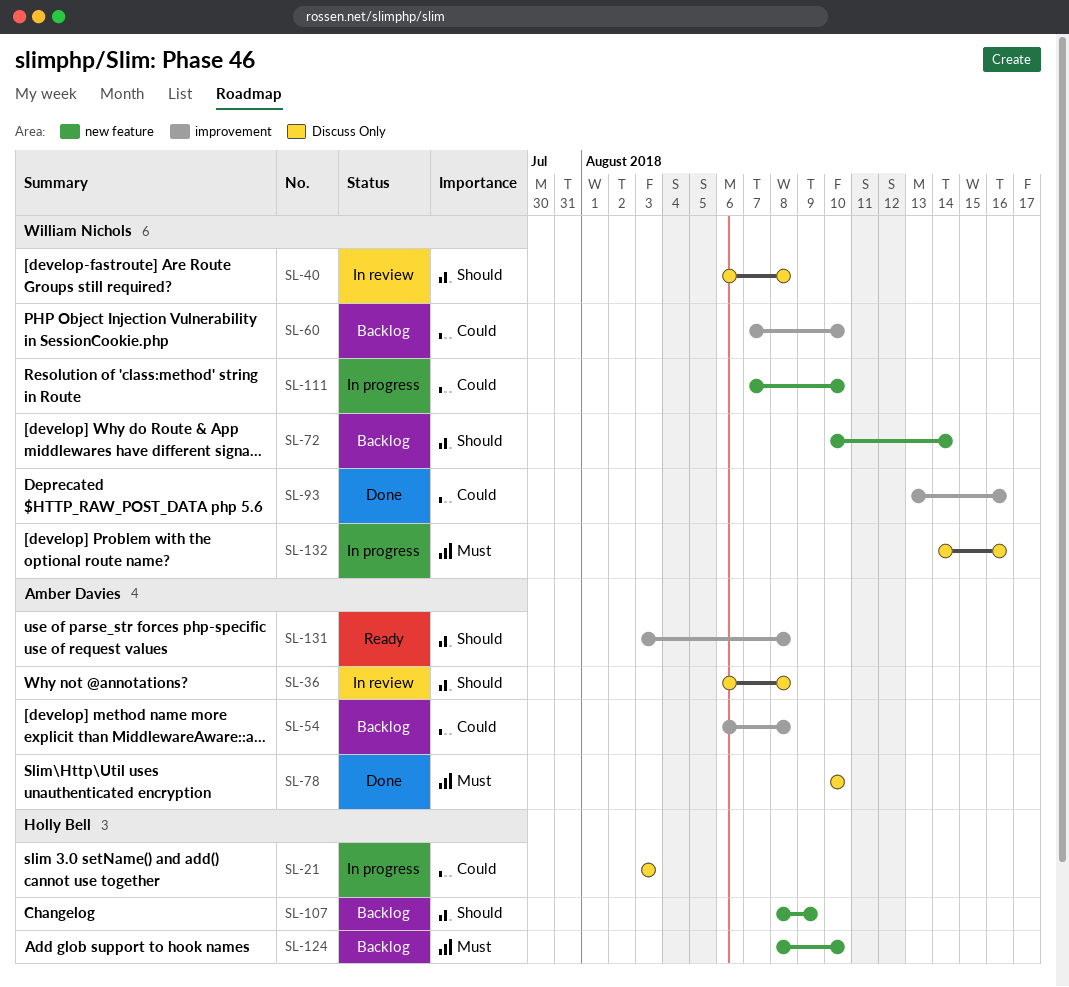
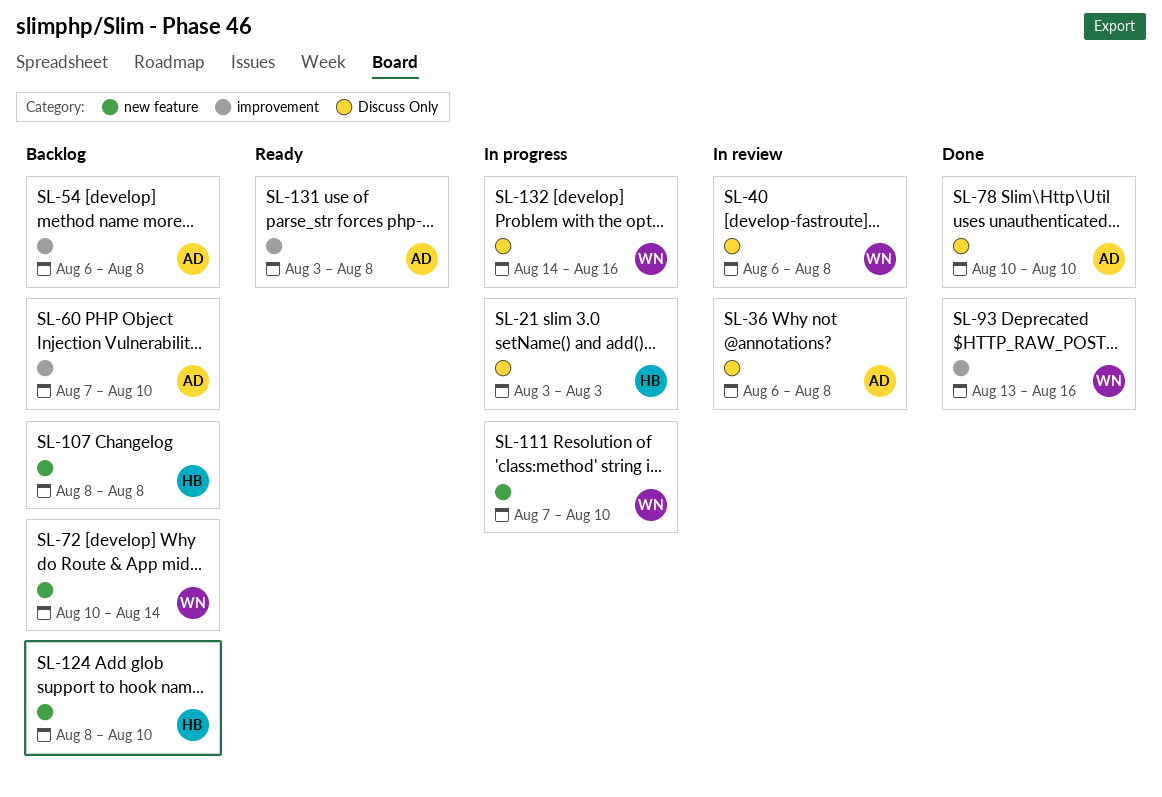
SL-60, owner: William Nichols -> Amber Davies
SL-107, due: Aug 9 -> Aug 8

